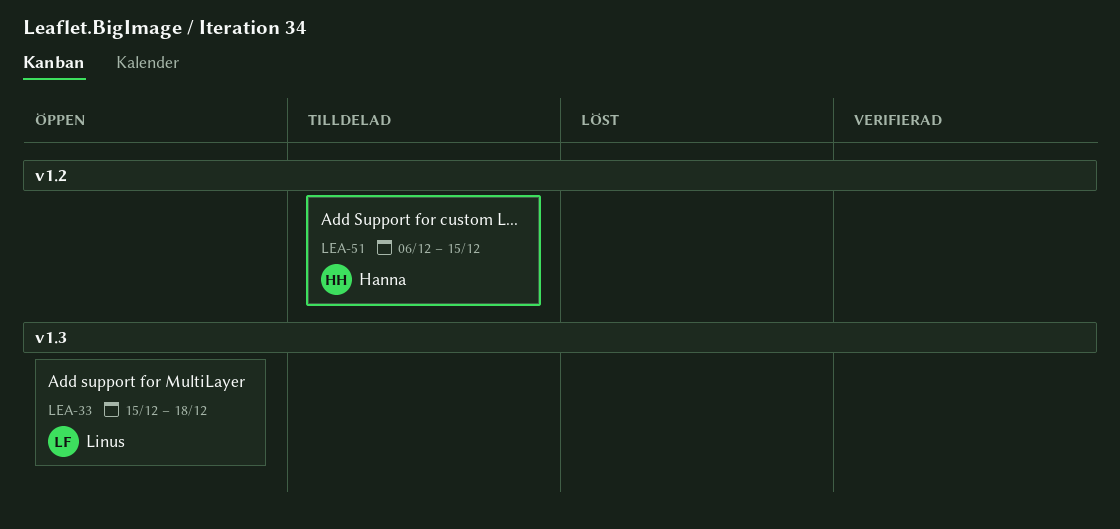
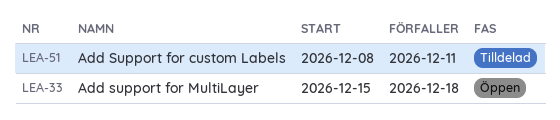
LEA-51, start: Dec 6 -> Dec 8
LEA-51, due: Dec 15 -> Dec 11

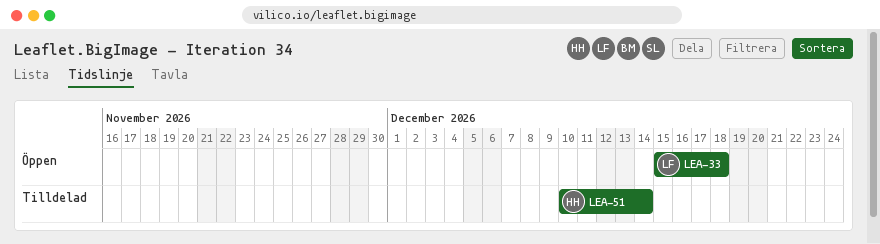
LEA-51, start: Dec 8 -> Dec 10
LEA-51, due: Dec 11 -> Dec 14

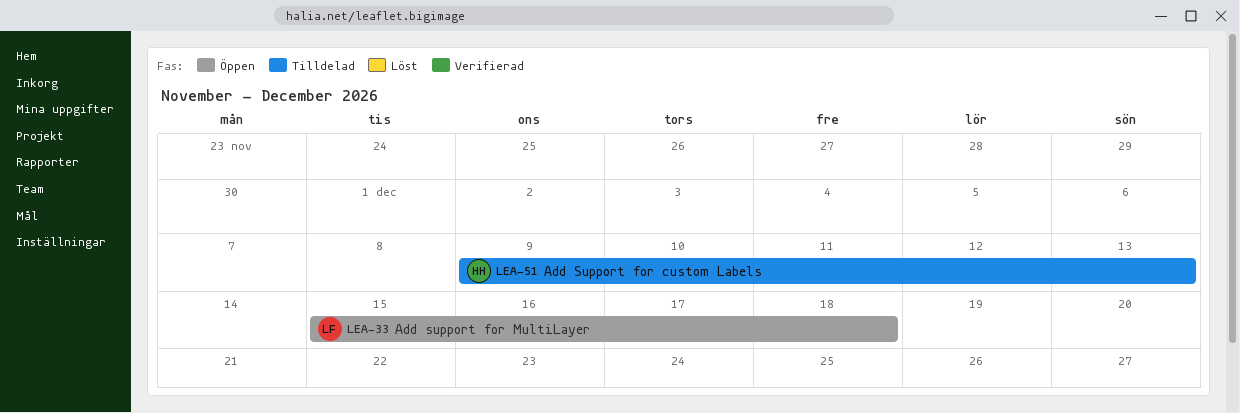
LEA-51, start: Dec 10 -> Dec 9
LEA-51, due: Dec 14 -> Dec 13

